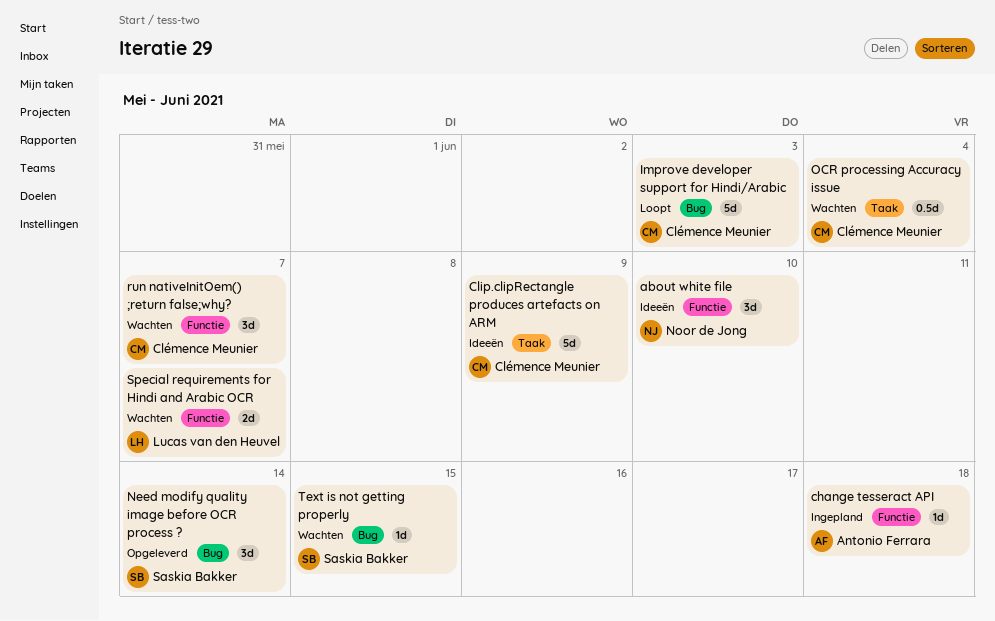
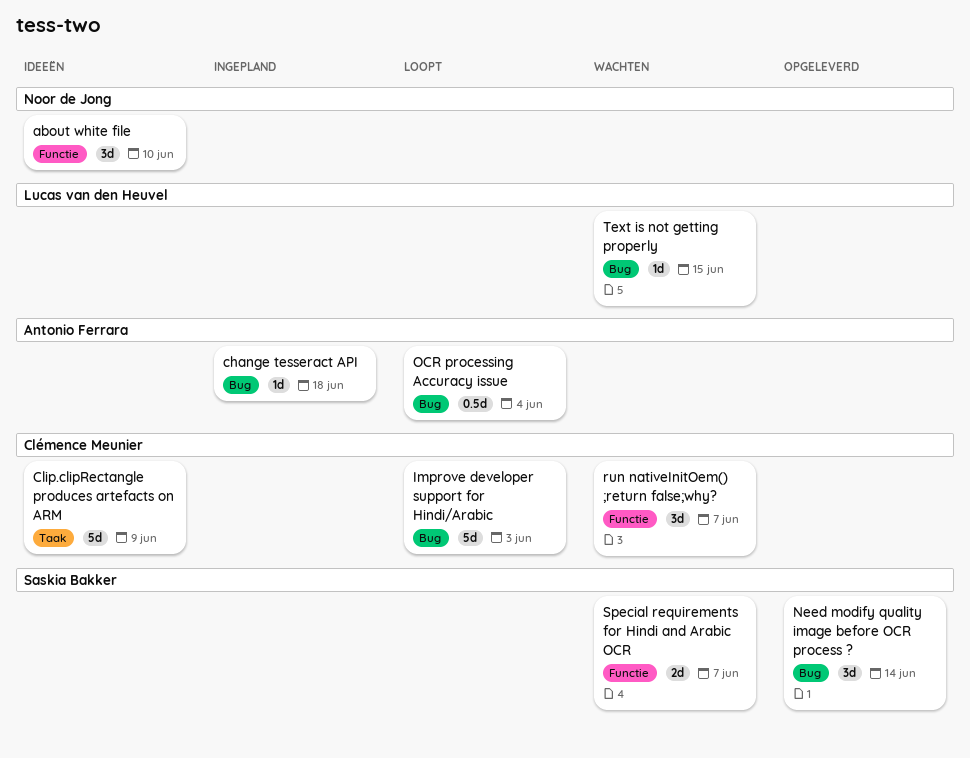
change tesseract API, label: Functie -> Bug
OCR processing Accuracy issue, status: Wachten -> Loopt
OCR processing Accuracy issue, owner: Clémence Meunier -> Antonio Ferrara
OCR processing Accuracy issue, label: Taak -> Bug
Special requirements for Hindi and Arabic OCR, owner: Lucas van den Heuvel -> Saskia Bakker
Text is not getting properly, owner: Saskia Bakker -> Lucas van den Heuvel

